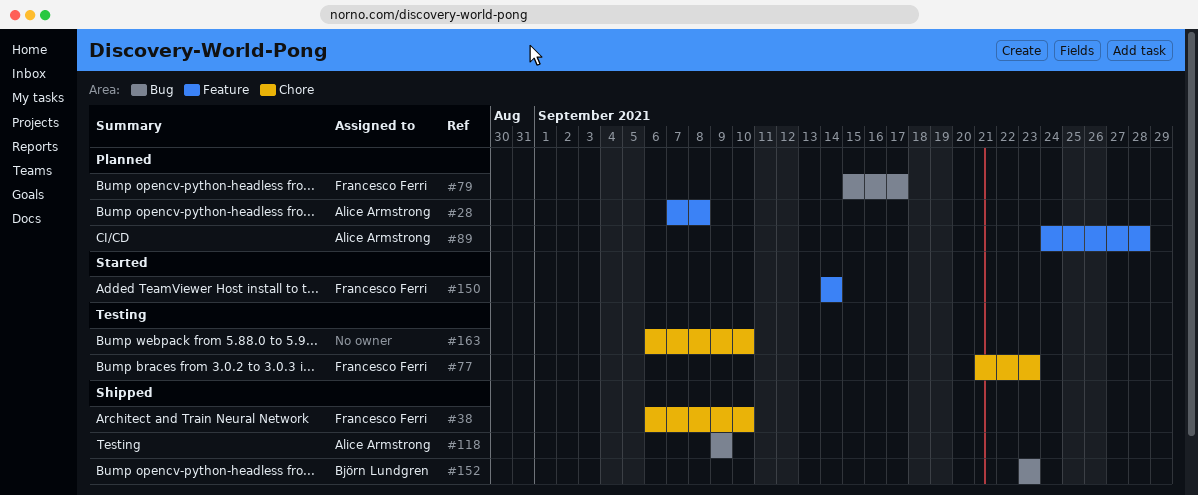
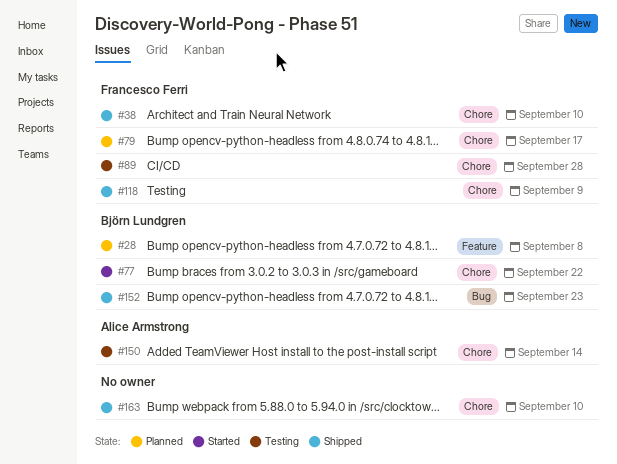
#28, owner: Alice Armstrong -> Björn Lundgren
#77, status: Testing -> Started
#77, owner: Francesco Ferri -> Björn Lundgren
#77, due: Sep 23 -> Sep 22
#79, label: Bug -> Chore
#89, status: Planned -> Testing
#89, owner: Alice Armstrong -> Francesco Ferri
#89, label: Feature -> Chore
#118, owner: Alice Armstrong -> Francesco Ferri
#118, label: Bug -> Chore
#150, status: Started -> Testing
#150, owner: Francesco Ferri -> Alice Armstrong
#150, label: Feature -> Chore
#163, status: Testing -> Shipped

